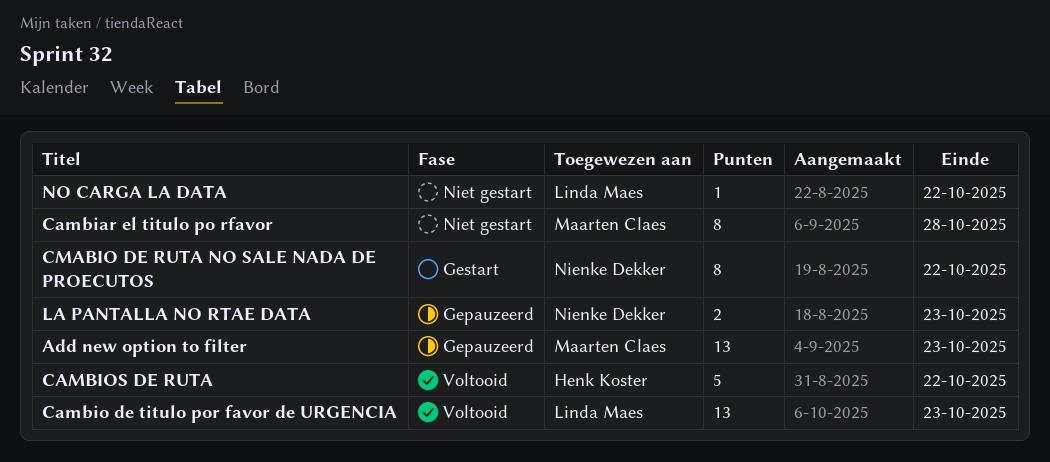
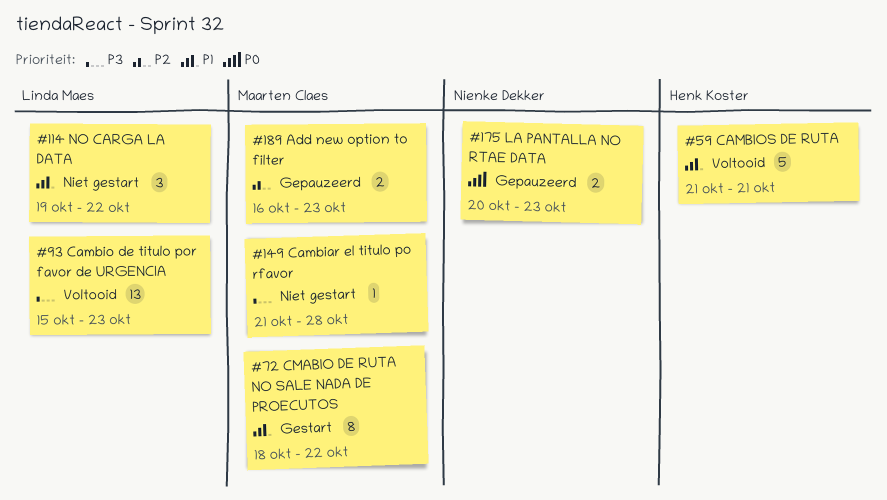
Add new option to filter, estimate: 13 -> 2
Cambiar el titulo po rfavor, estimate: 8 -> 1
CAMBIOS DE RUTA, due: Oct 22 -> Oct 21
CMABIO DE RUTA NO SALE NADA DE PROECUTOS, owner: Nienke Dekker -> Maarten Claes
NO CARGA LA DATA, estimate: 1 -> 3

